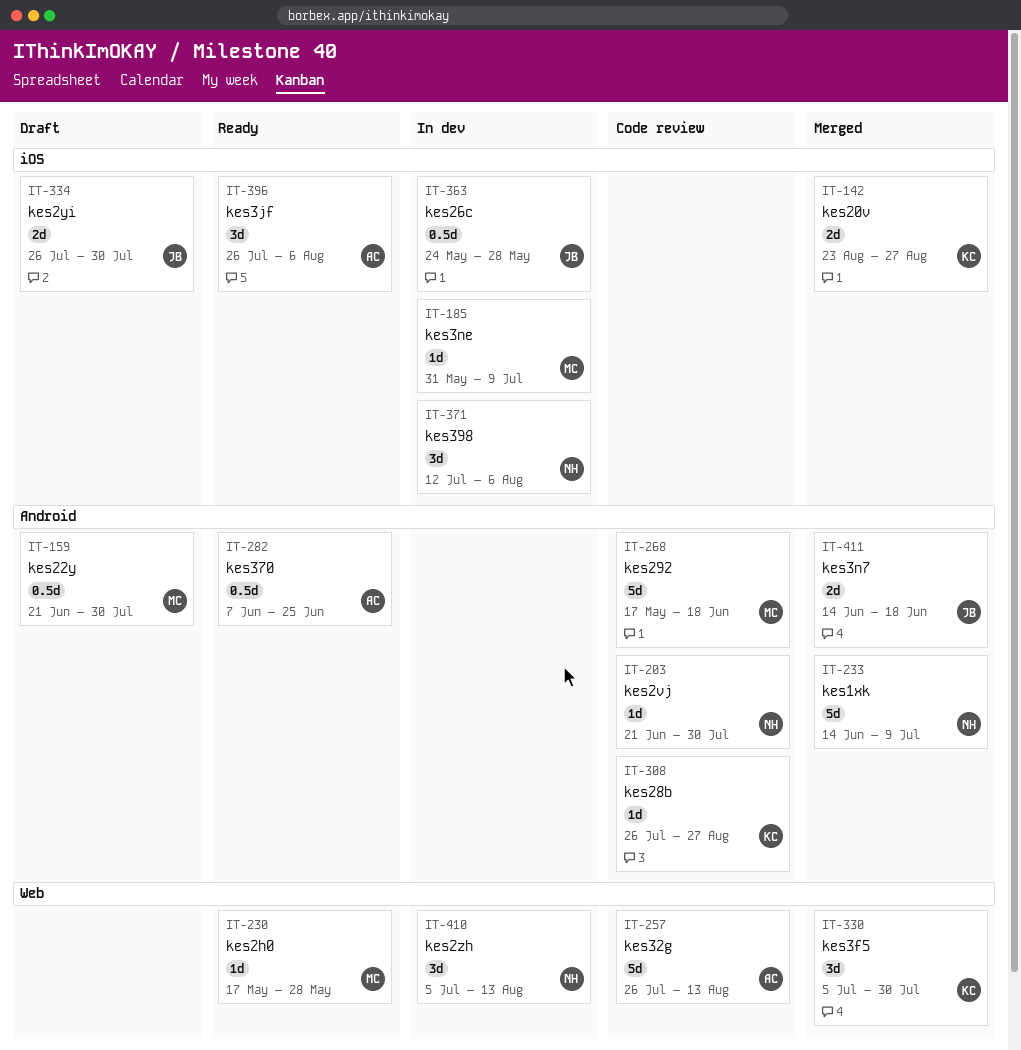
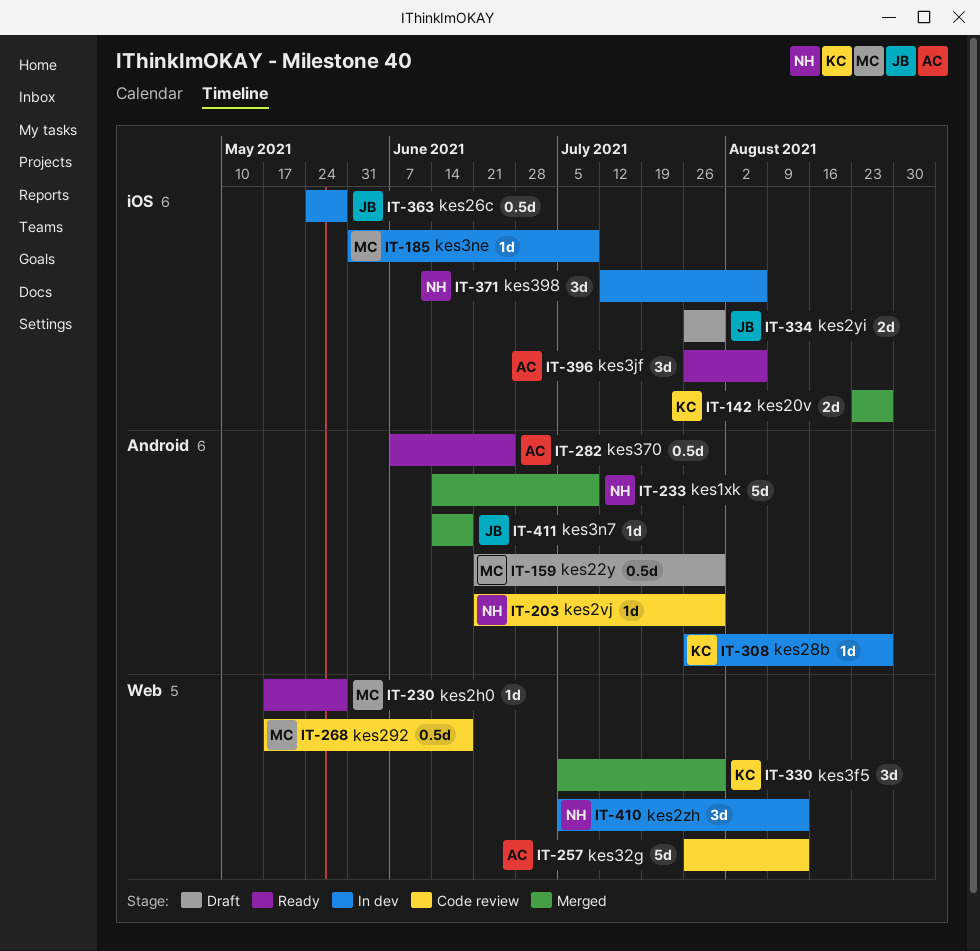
IT-268, label: Android -> Web
IT-268, estimate: 5d -> 0.5d
IT-308, status: Code review -> In dev
IT-411, estimate: 2d -> 1d

